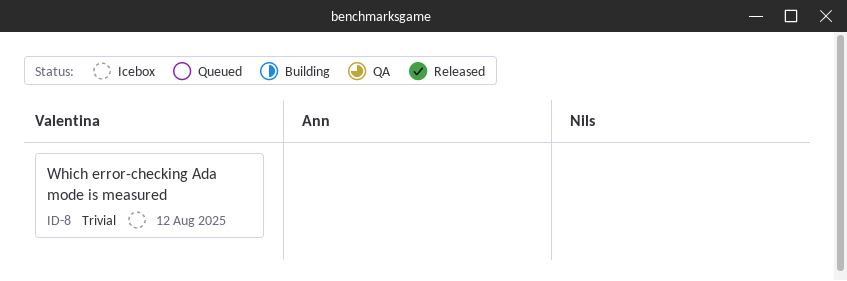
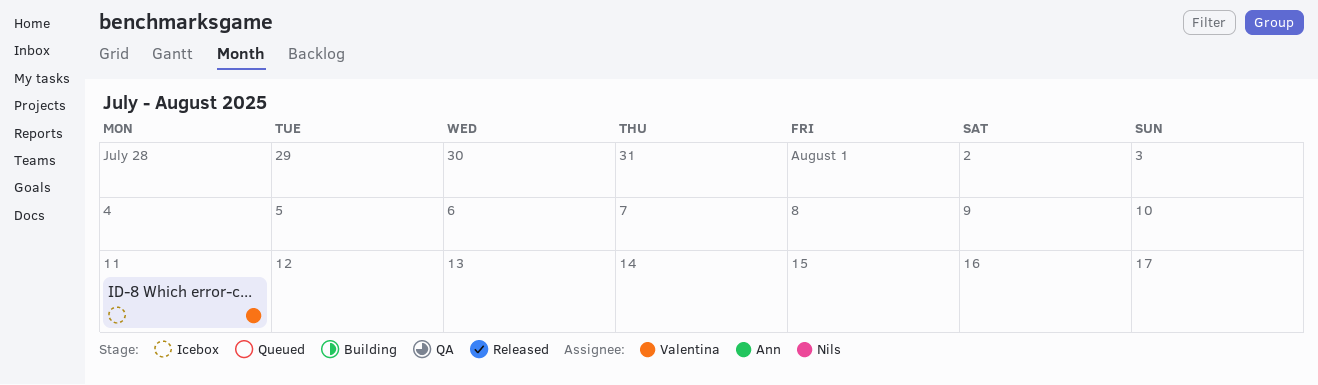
ID-8, due: Aug 12 -> Aug 11

